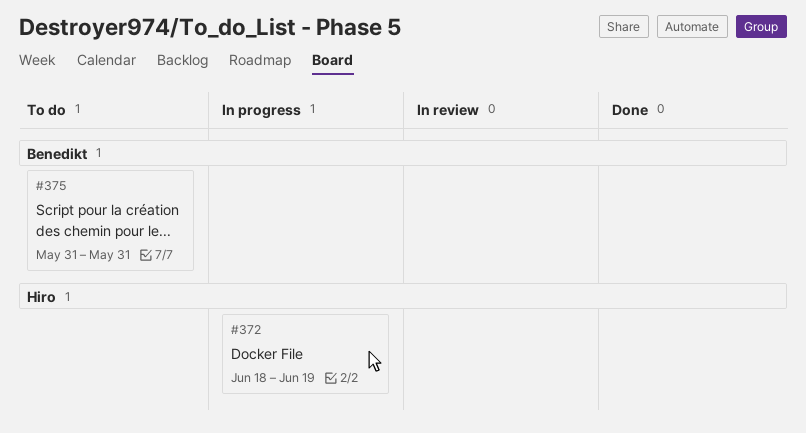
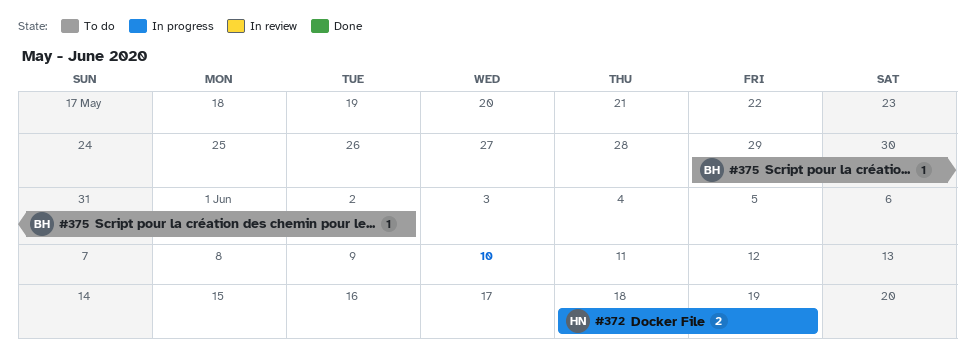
#375, start: May 31 -> May 29
#375, due: May 31 -> Jun 2

